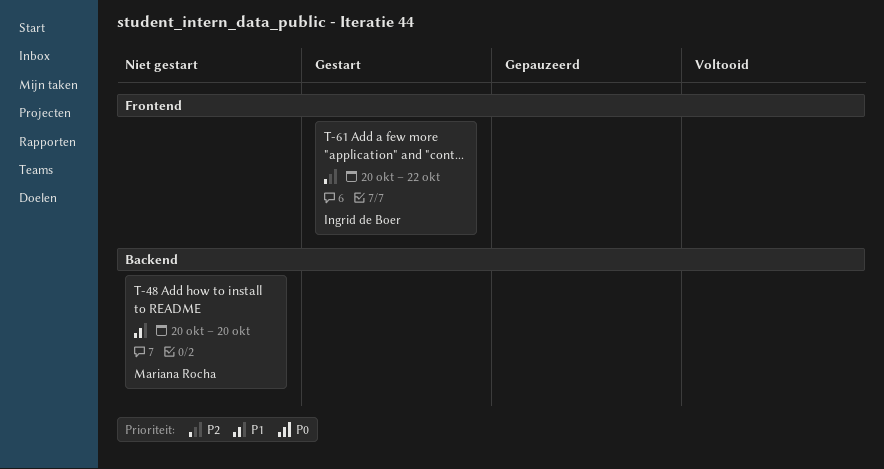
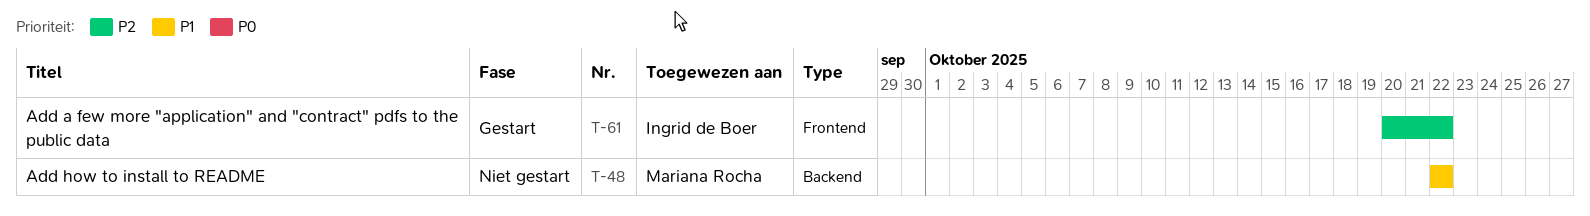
T-48, start: Oct 20 -> Oct 22
T-48, due: Oct 20 -> Oct 22

